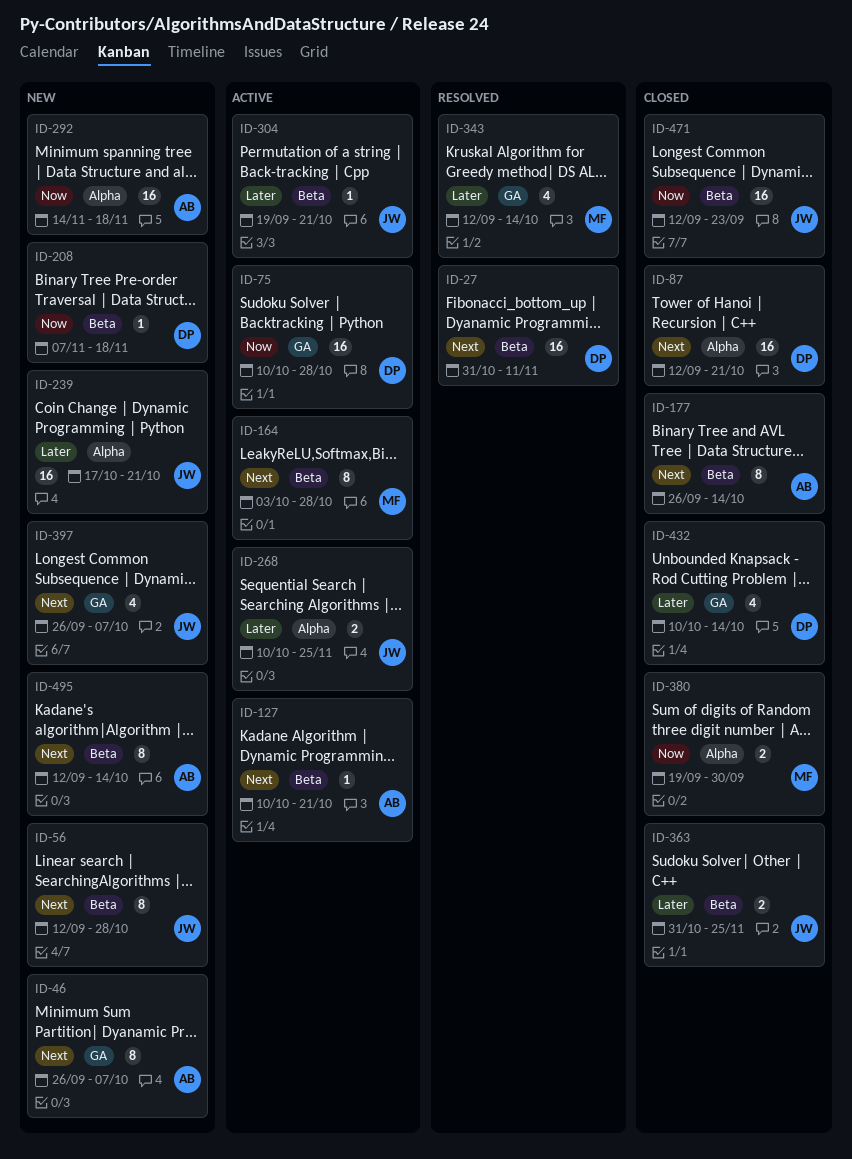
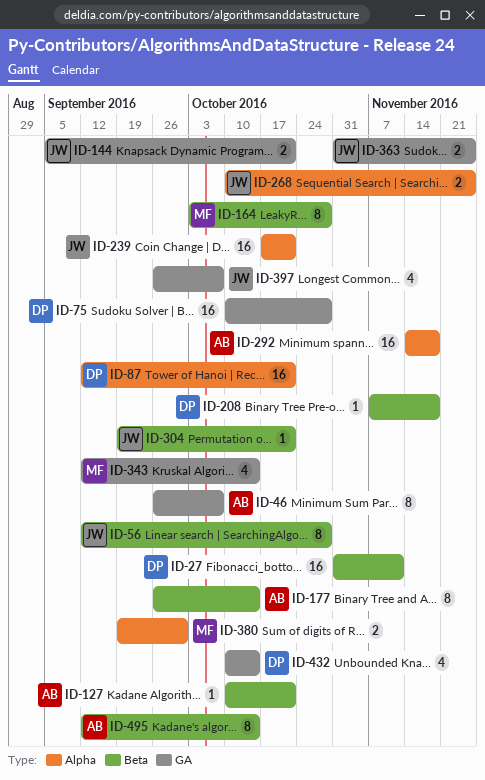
ID-144: none -> present
ID-363, label: Beta -> GA
ID-471: present -> none

